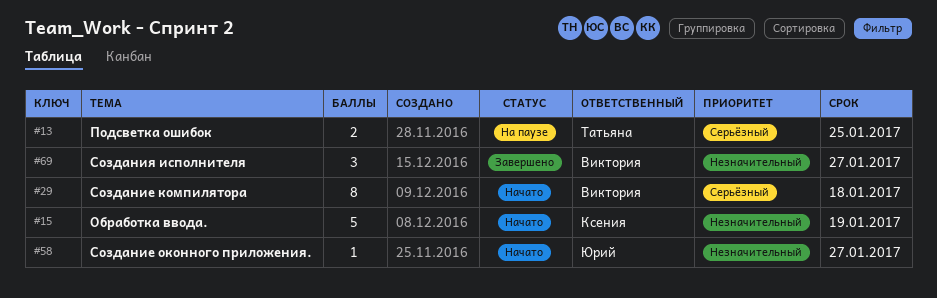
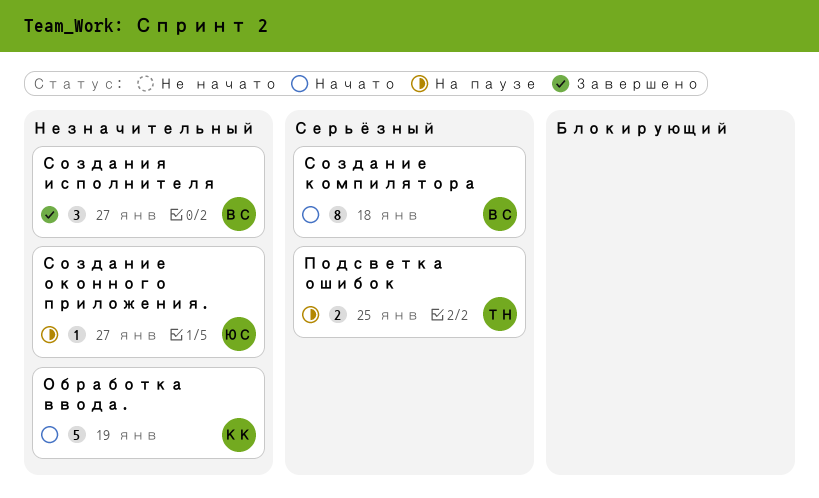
Создание оконного приложения., status: Начато -> На паузе

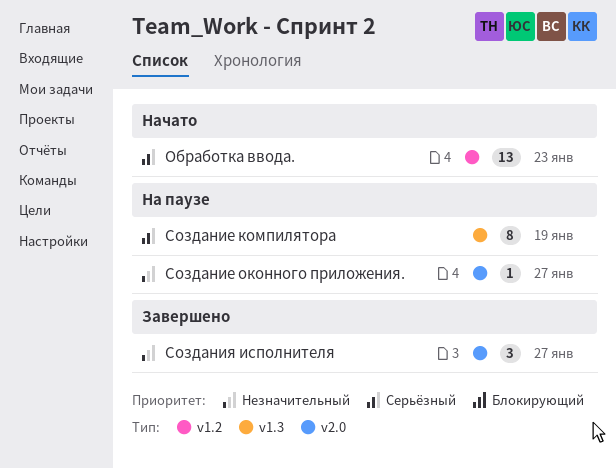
Обработка ввода., priority: Незначительный -> Серьёзный
Обработка ввода., estimate: 5 -> 13
Обработка ввода., due: Jan 19 -> Jan 23
Подсветка ошибок: present -> none
Создание компилятора, status: Начато -> На паузе
Создание компилятора, due: Jan 18 -> Jan 19

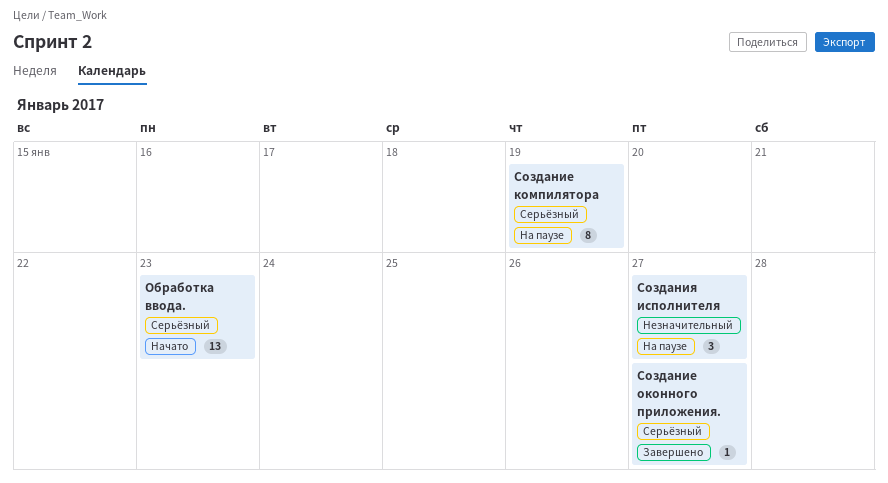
Создание оконного приложения., status: На паузе -> Завершено
Создание оконного приложения., priority: Незначительный -> Серьёзный
Создания исполнителя, status: Завершено -> На паузе

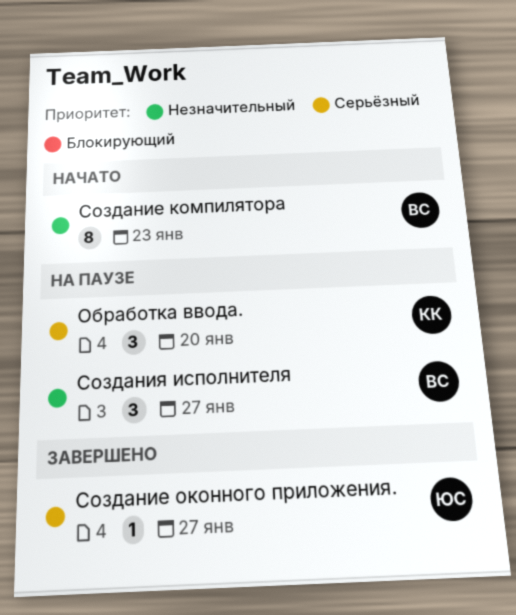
Обработка ввода., status: Начато -> На паузе
Обработка ввода., estimate: 13 -> 3
Обработка ввода., due: Jan 23 -> Jan 20
Создание компилятора, status: На паузе -> Начато
Создание компилятора, priority: Серьёзный -> Незначительный
Создание компилятора, due: Jan 19 -> Jan 23

